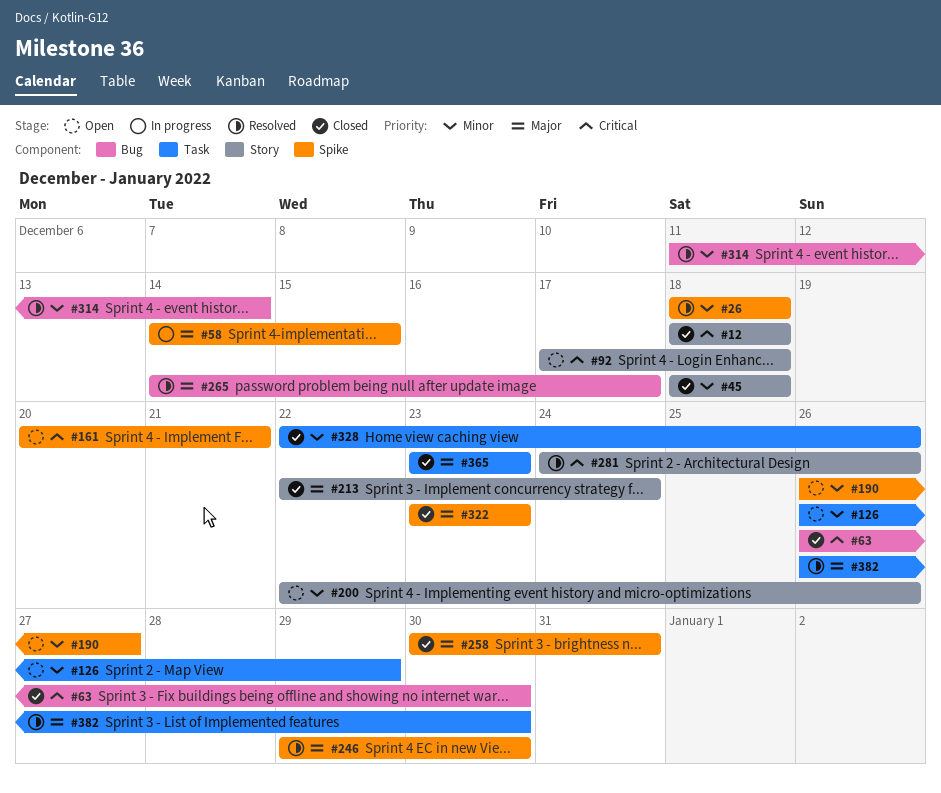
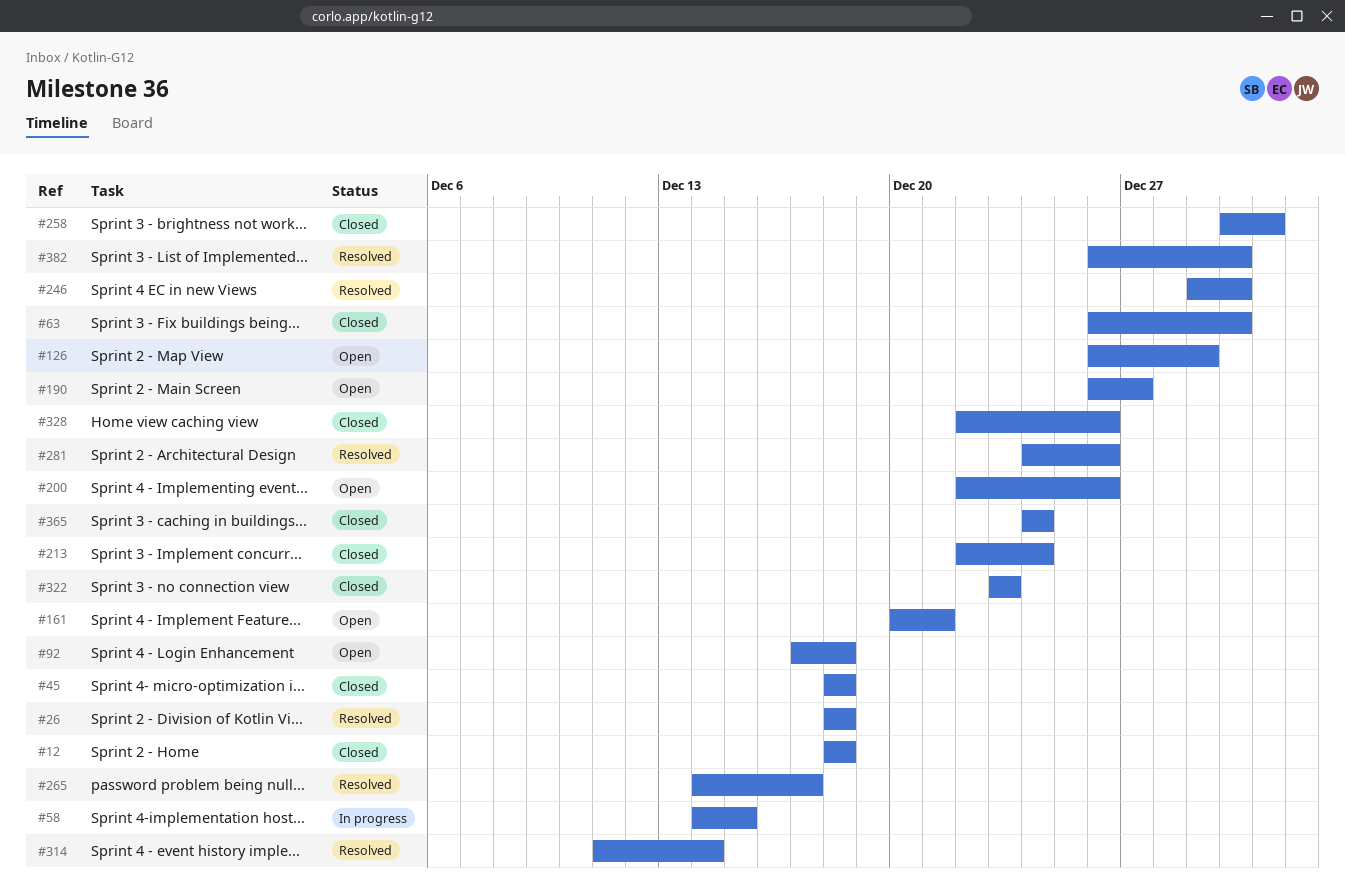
#365, start: Dec 23 -> Dec 24
#365, due: Dec 23 -> Dec 24

